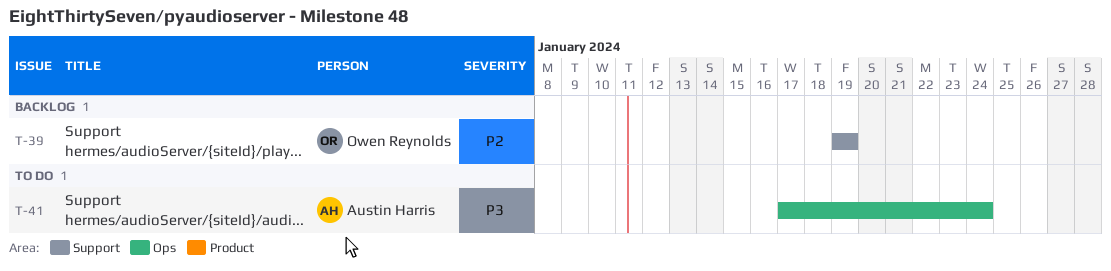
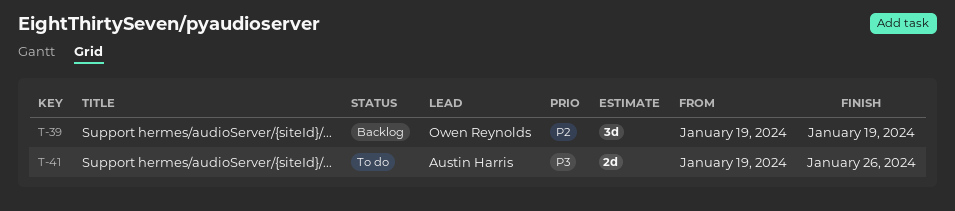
T-41, start: Jan 17 -> Jan 19
T-41, due: Jan 24 -> Jan 26

